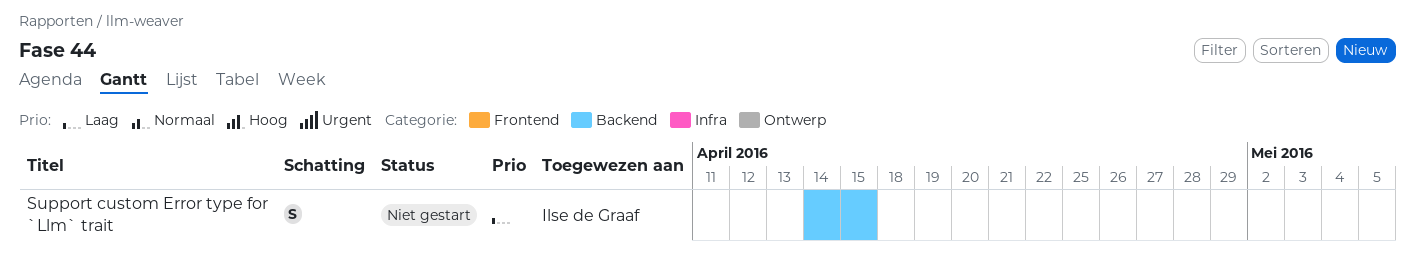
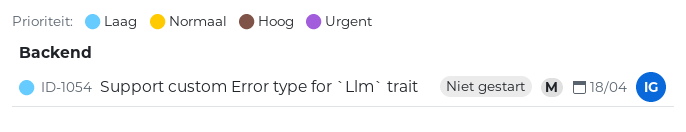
Support custom Error type for `Llm` trait, estimate: S -> M
Support custom Error type for `Llm` trait, due: Apr 15 -> Apr 18

